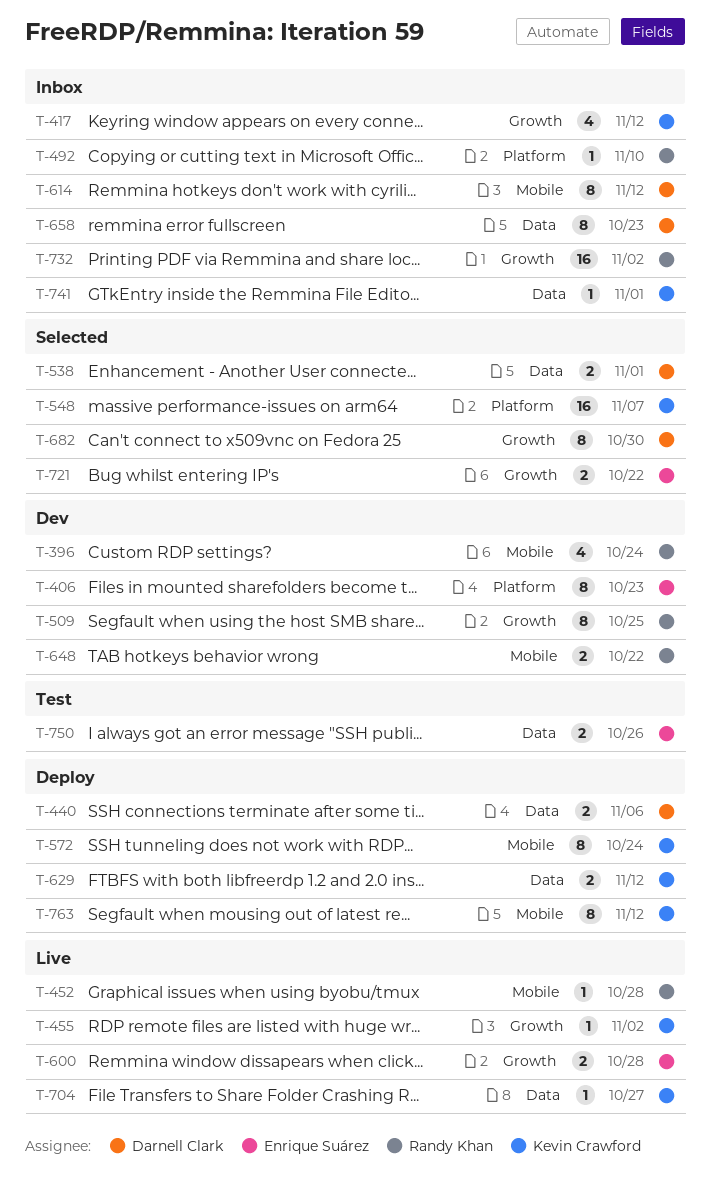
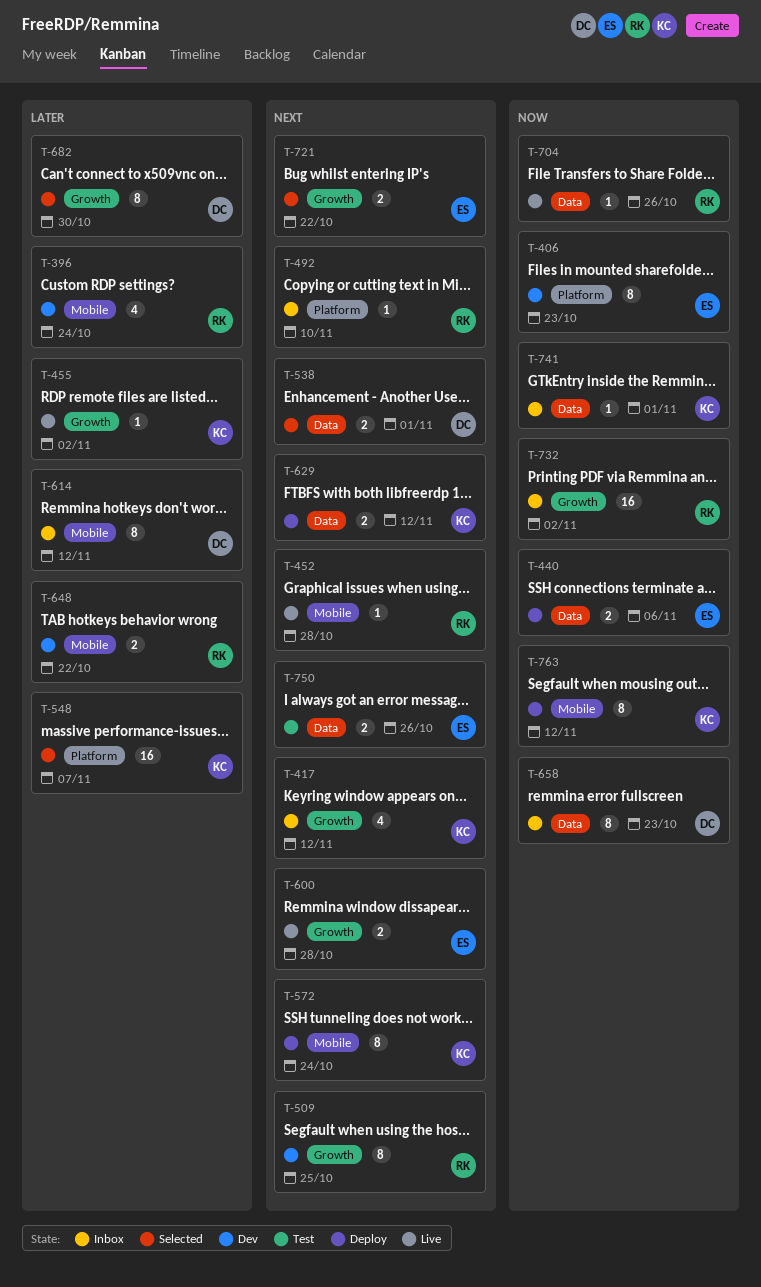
T-440, owner: Darnell Clark -> Enrique Suárez
T-704, owner: Kevin Crawford -> Randy Khan
T-704, due: Oct 27 -> Oct 26

